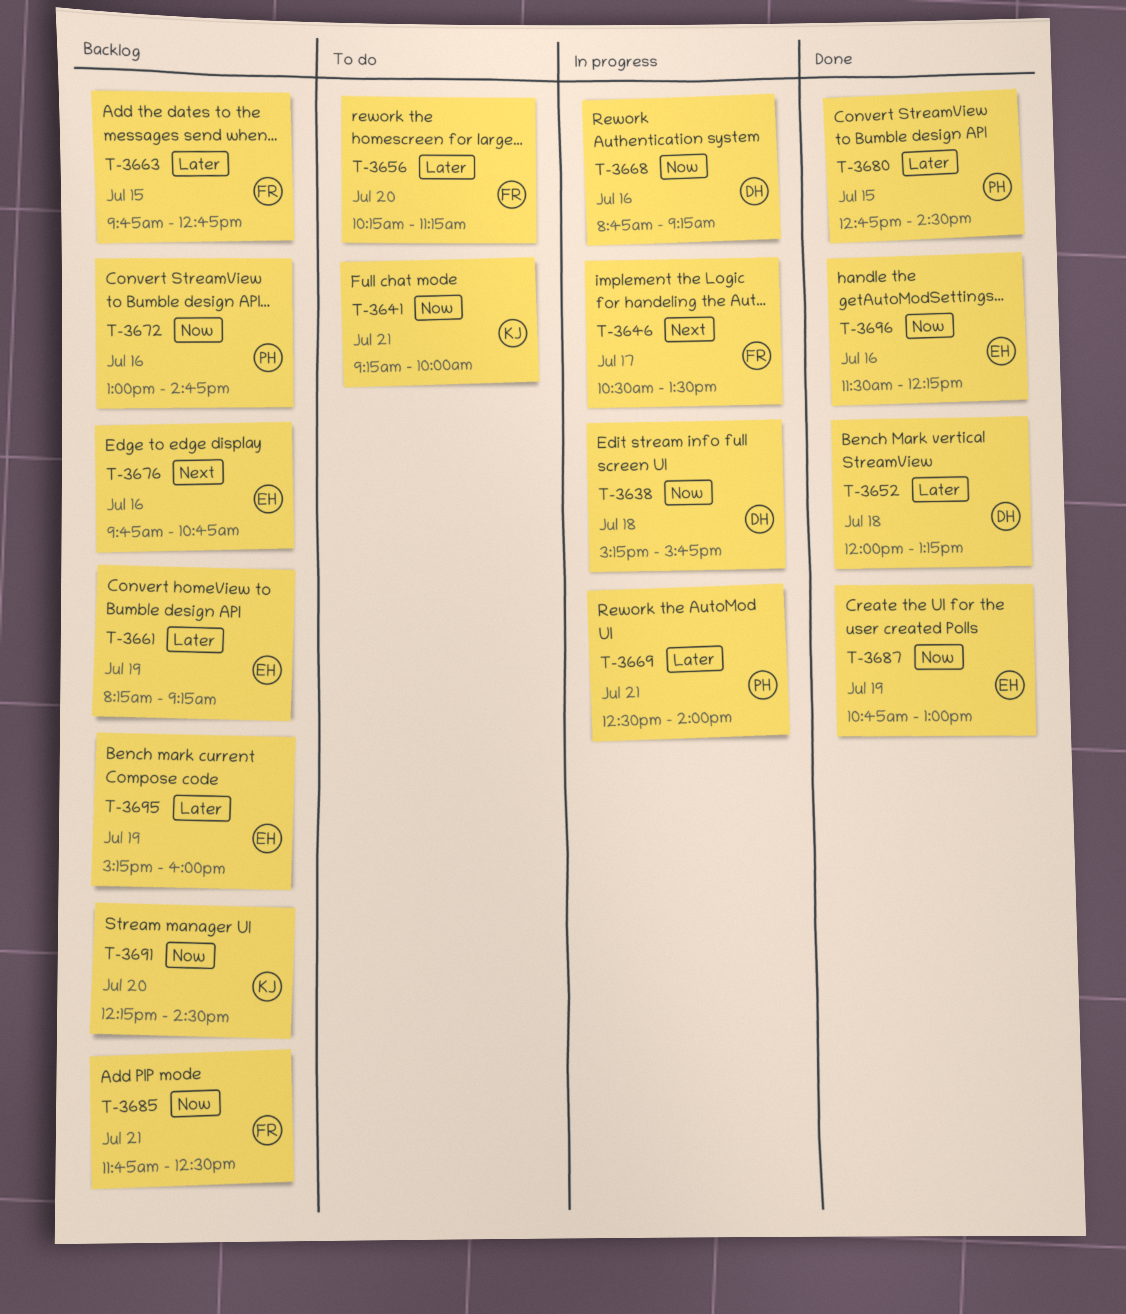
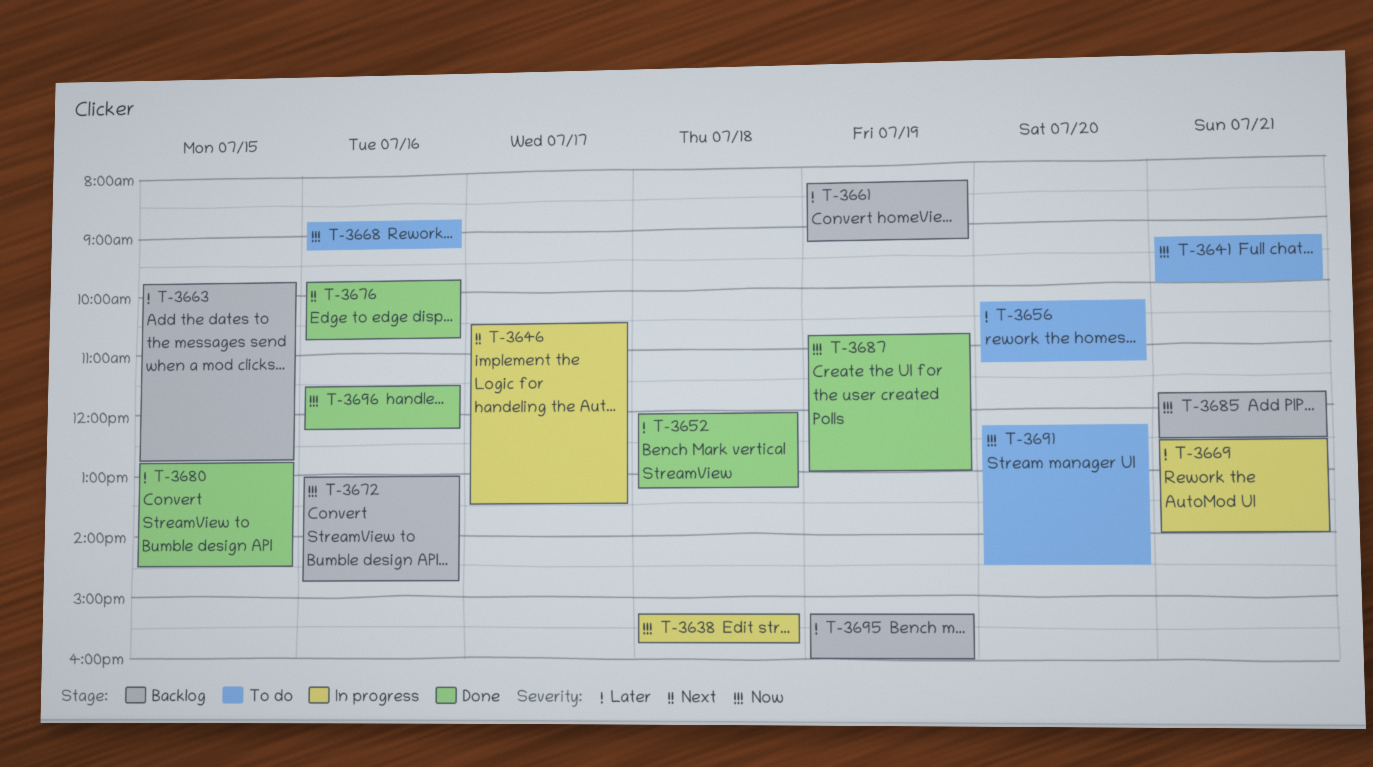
T-3668, status: In progress -> To do
T-3676, status: Backlog -> Done
T-3691, status: Backlog -> To do

